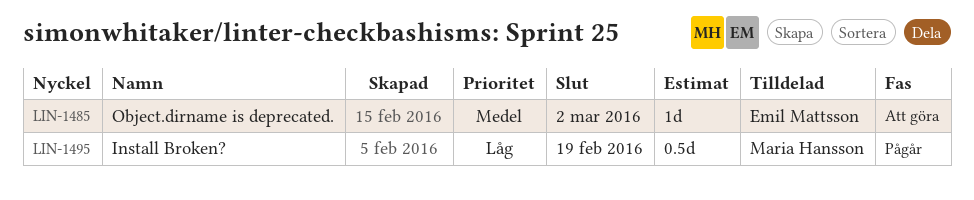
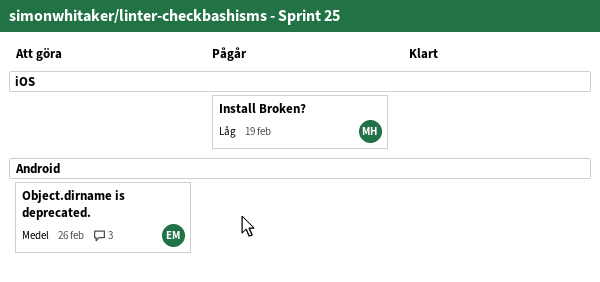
Object.dirname is deprecated., due: Mar 2 -> Feb 26

